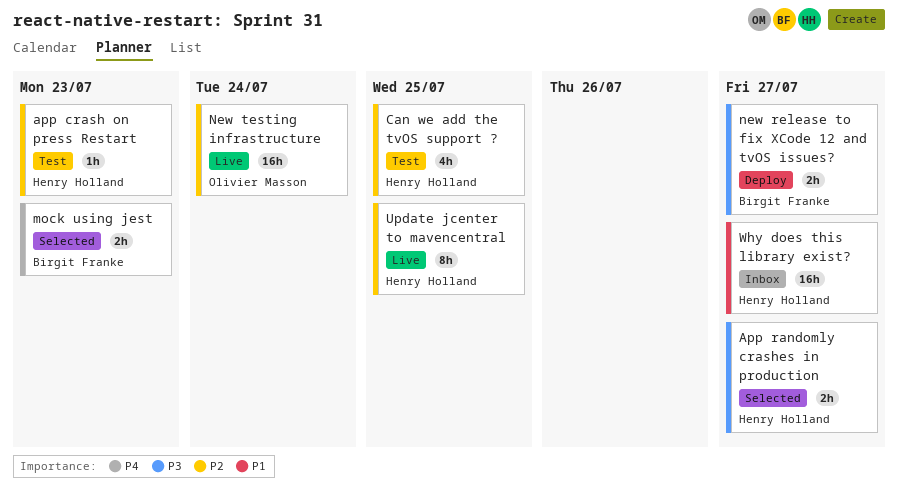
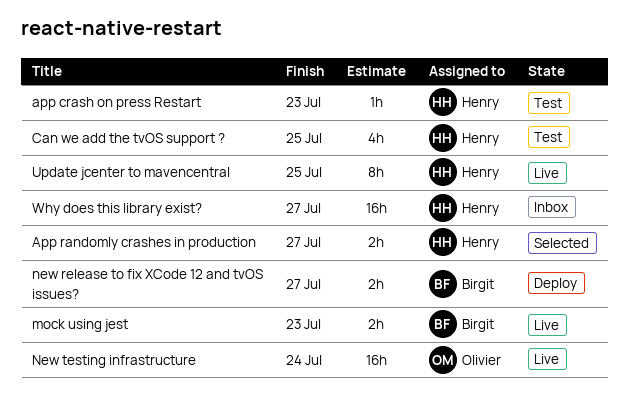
mock using jest, status: Selected -> Live

